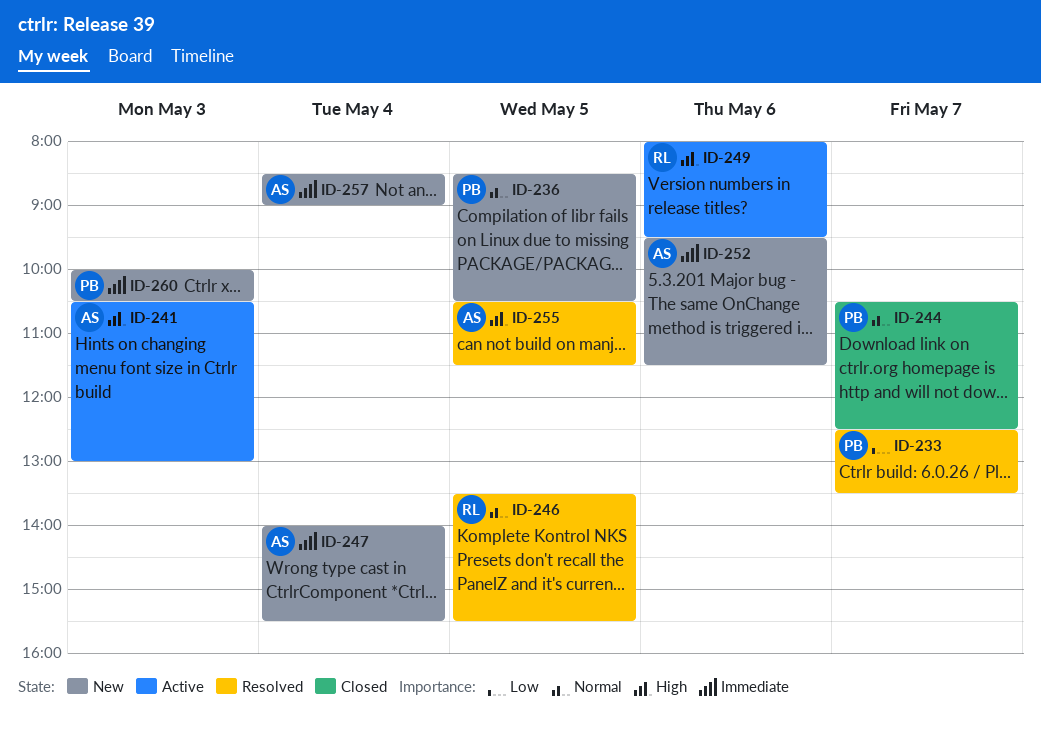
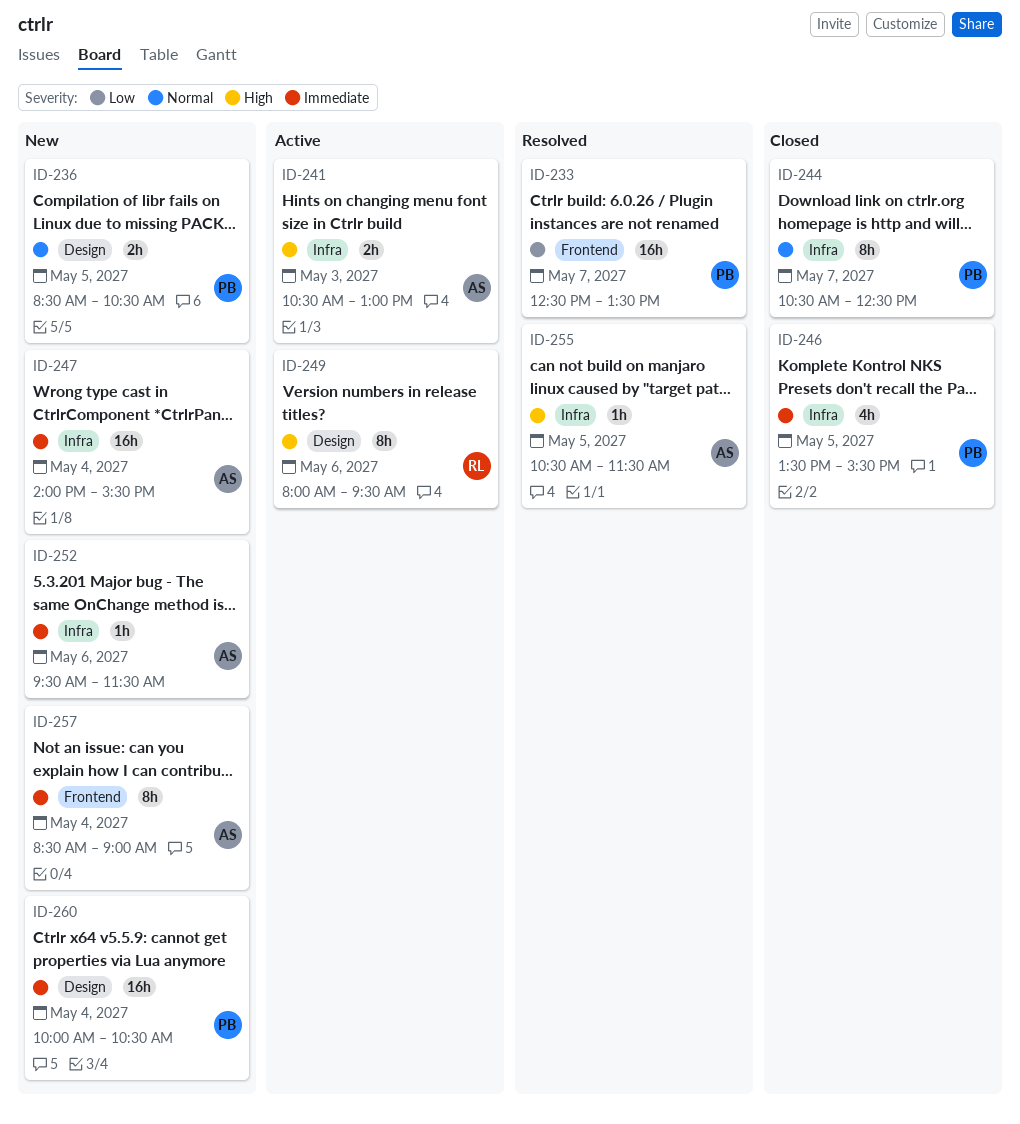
ID-246, status: Resolved -> Closed
ID-246, owner: RL -> PB
ID-246, priority: Normal -> Immediate
ID-260, day: May 3 -> May 4

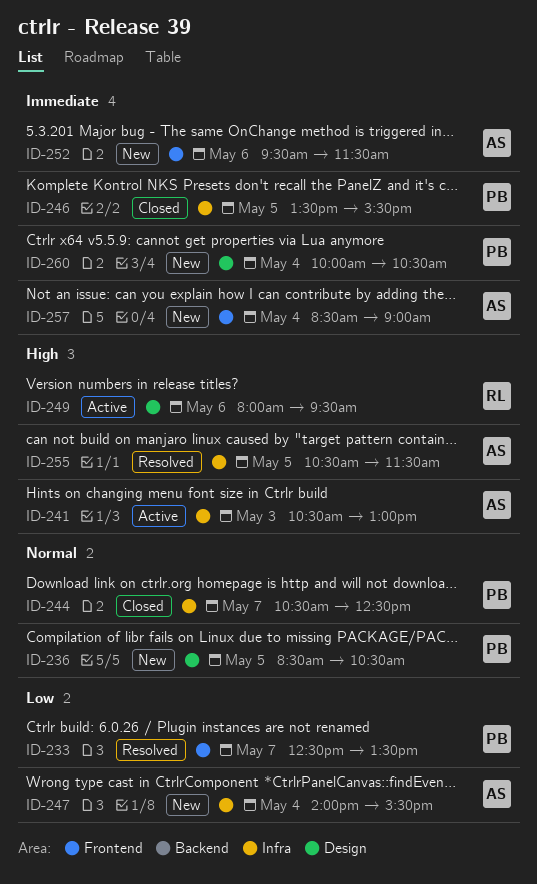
ID-247, priority: Immediate -> Low
ID-252, label: Infra -> Frontend

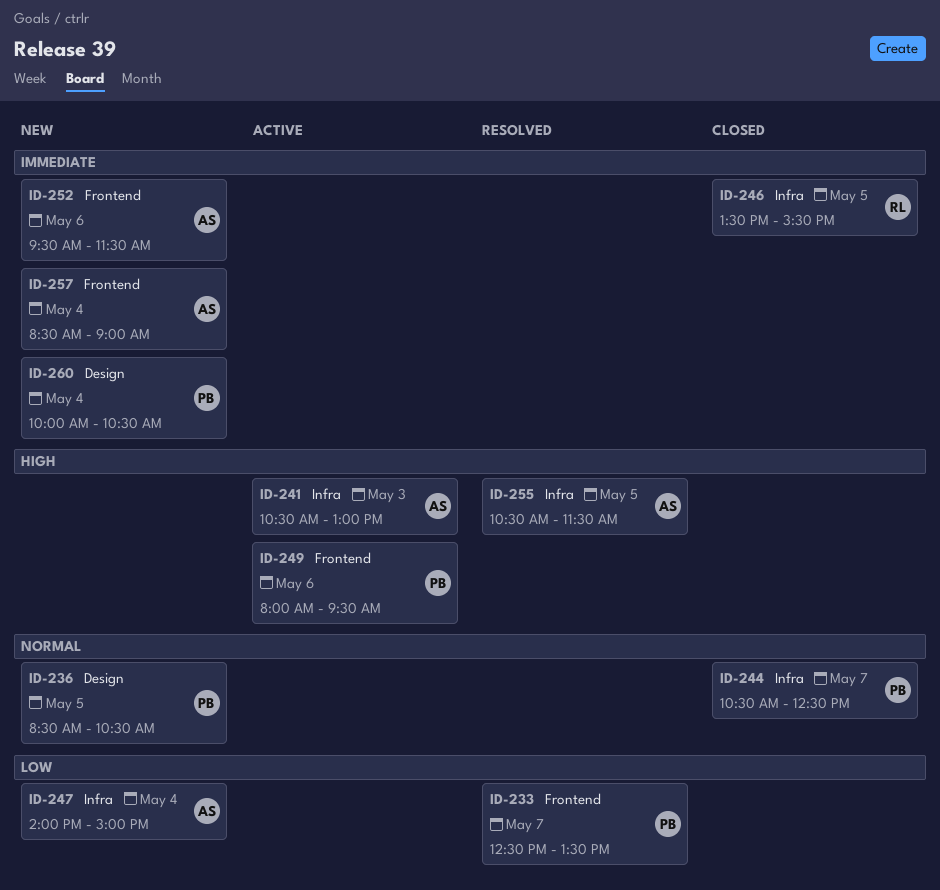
ID-246, owner: PB -> RL
ID-247, ends: 15:30 -> 15:00
ID-249, owner: RL -> PB
ID-249, label: Design -> Frontend

